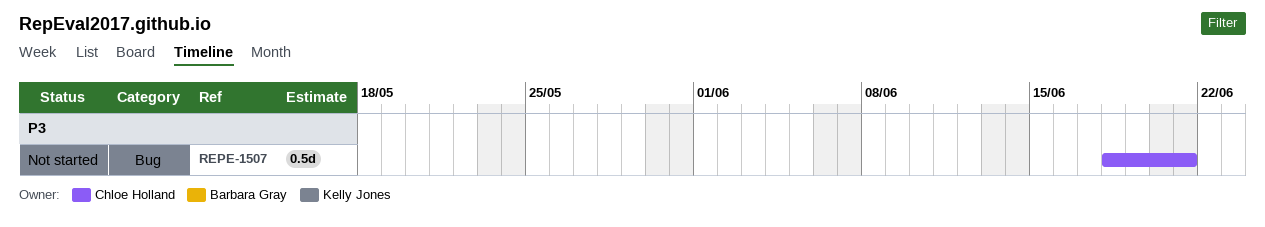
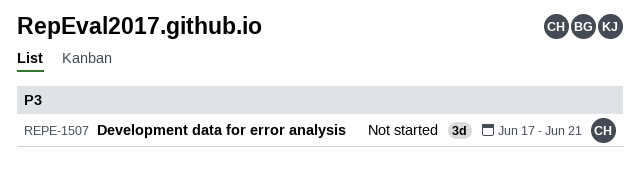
REPE-1507, estimate: 0.5d -> 3d
REPE-1507, start: Jun 18 -> Jun 17

